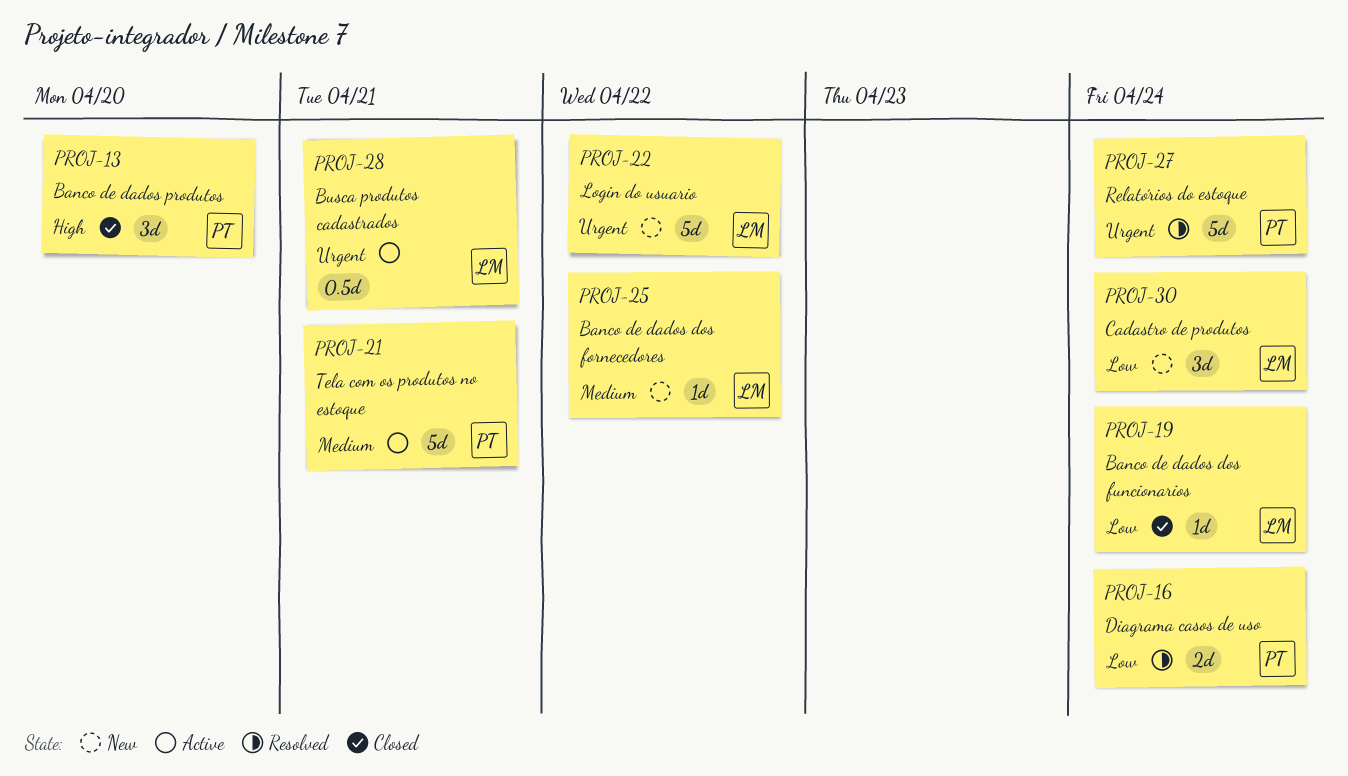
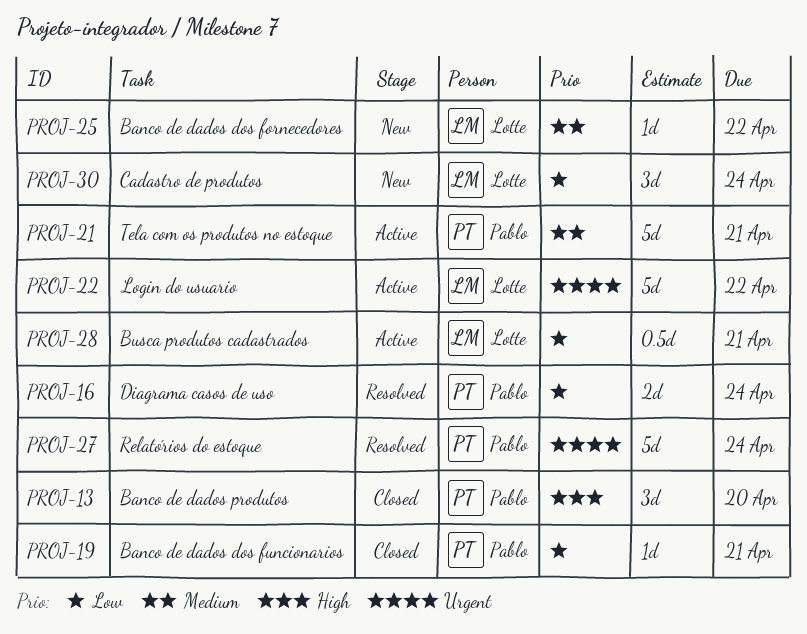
PROJ-19, owner: Lotte -> Pablo
PROJ-19, due: Apr 24 -> Apr 21
PROJ-22, status: New -> Active
PROJ-28, priority: Urgent -> Low

